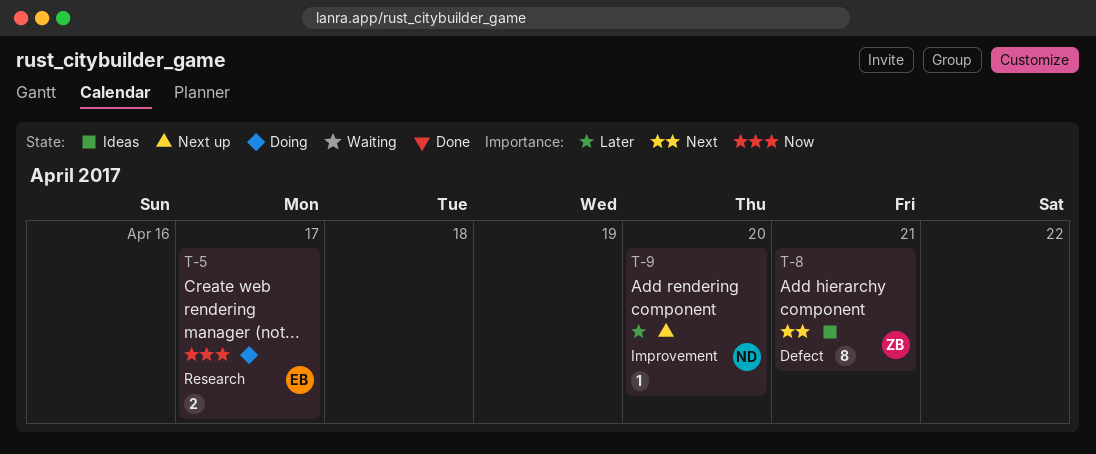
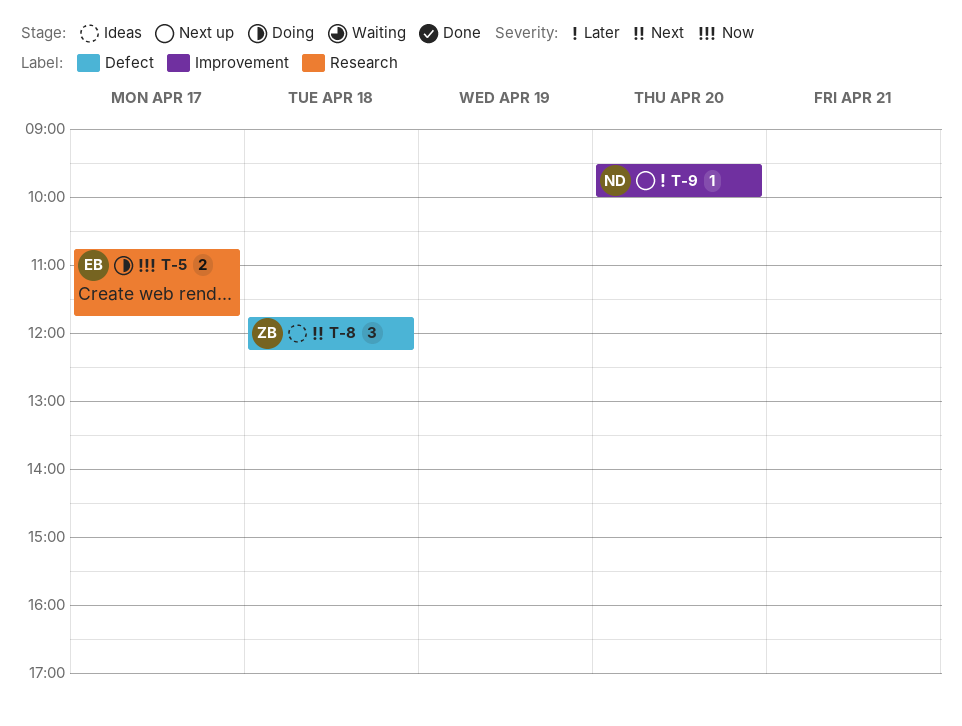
T-8, estimate: 8 -> 3
T-8, day: Apr 21 -> Apr 18

